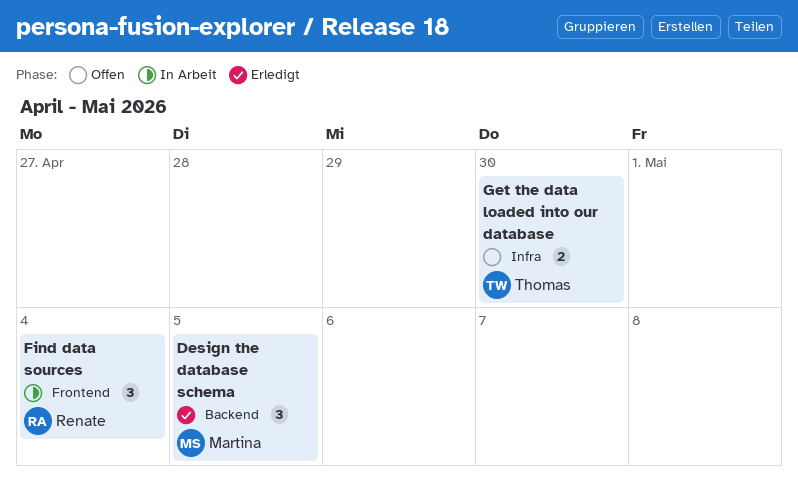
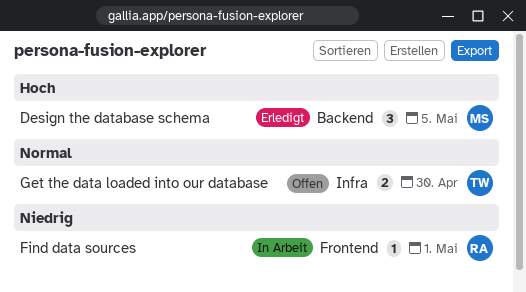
Find data sources, estimate: 3 -> 1
Find data sources, due: May 4 -> May 1

